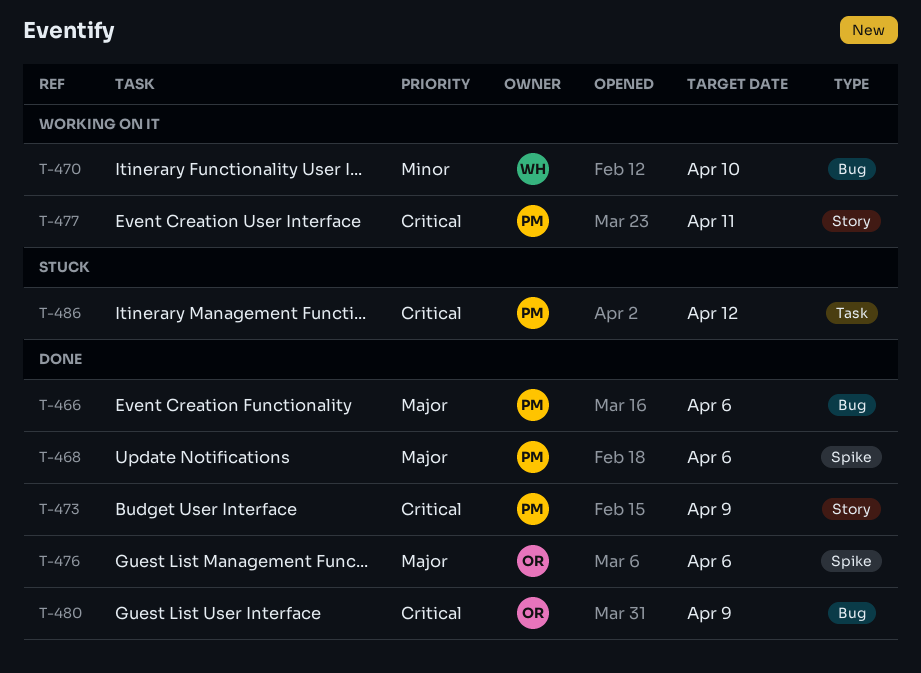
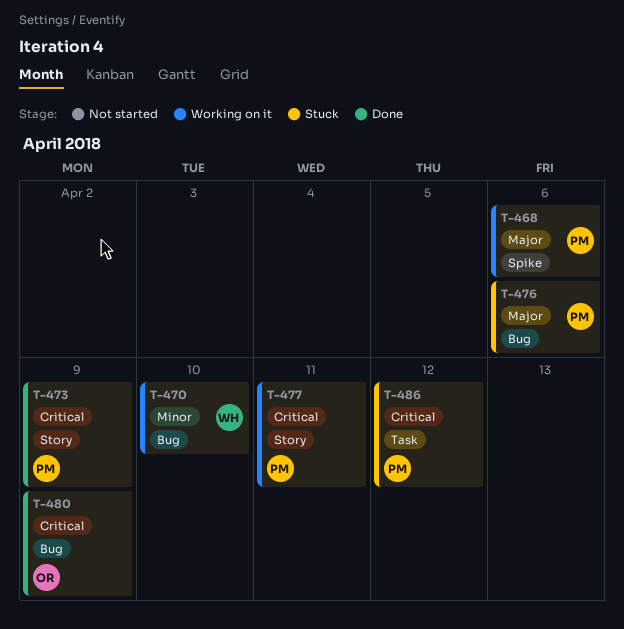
T-466: present -> none
T-468, status: Done -> Working on it
T-476, status: Done -> Stuck
T-476, owner: OR -> PM
T-476, label: Spike -> Bug

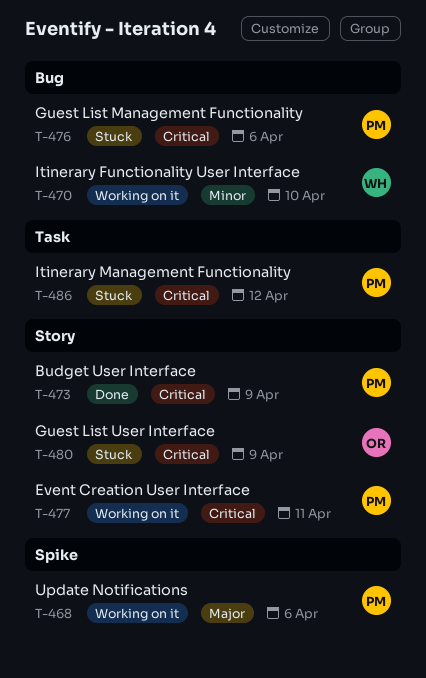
T-476, priority: Major -> Critical
T-480, status: Done -> Stuck
T-480, label: Bug -> Story

